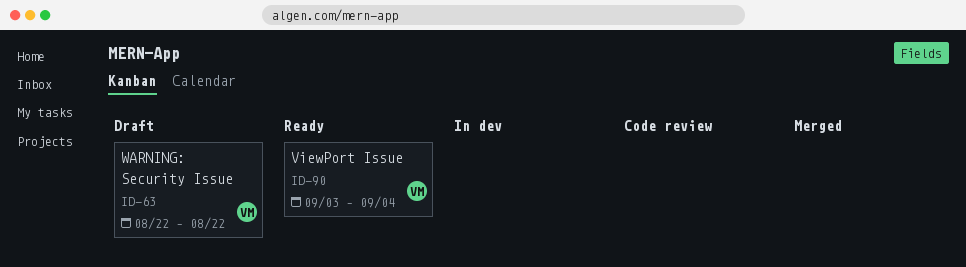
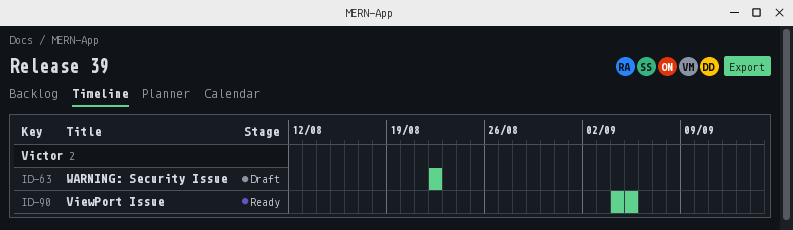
ID-90, start: Sep 3 -> Sep 4
ID-90, due: Sep 4 -> Sep 5

